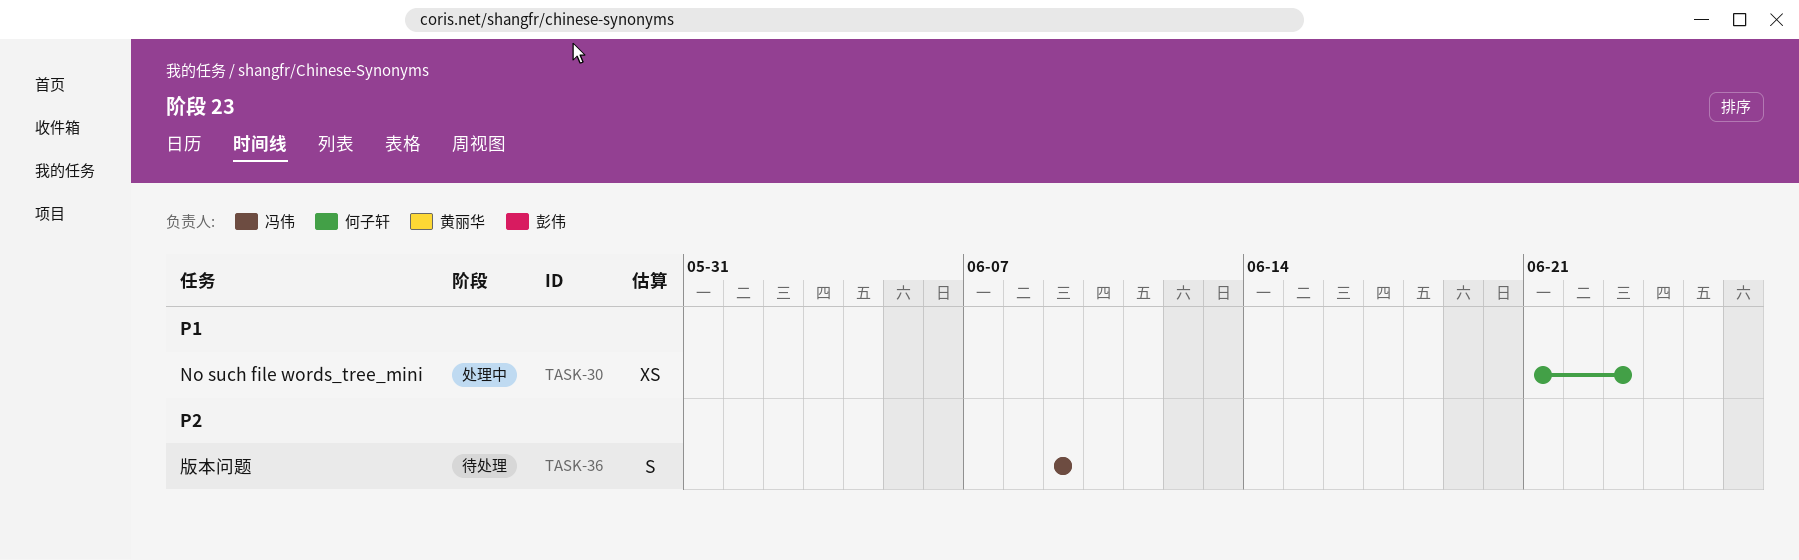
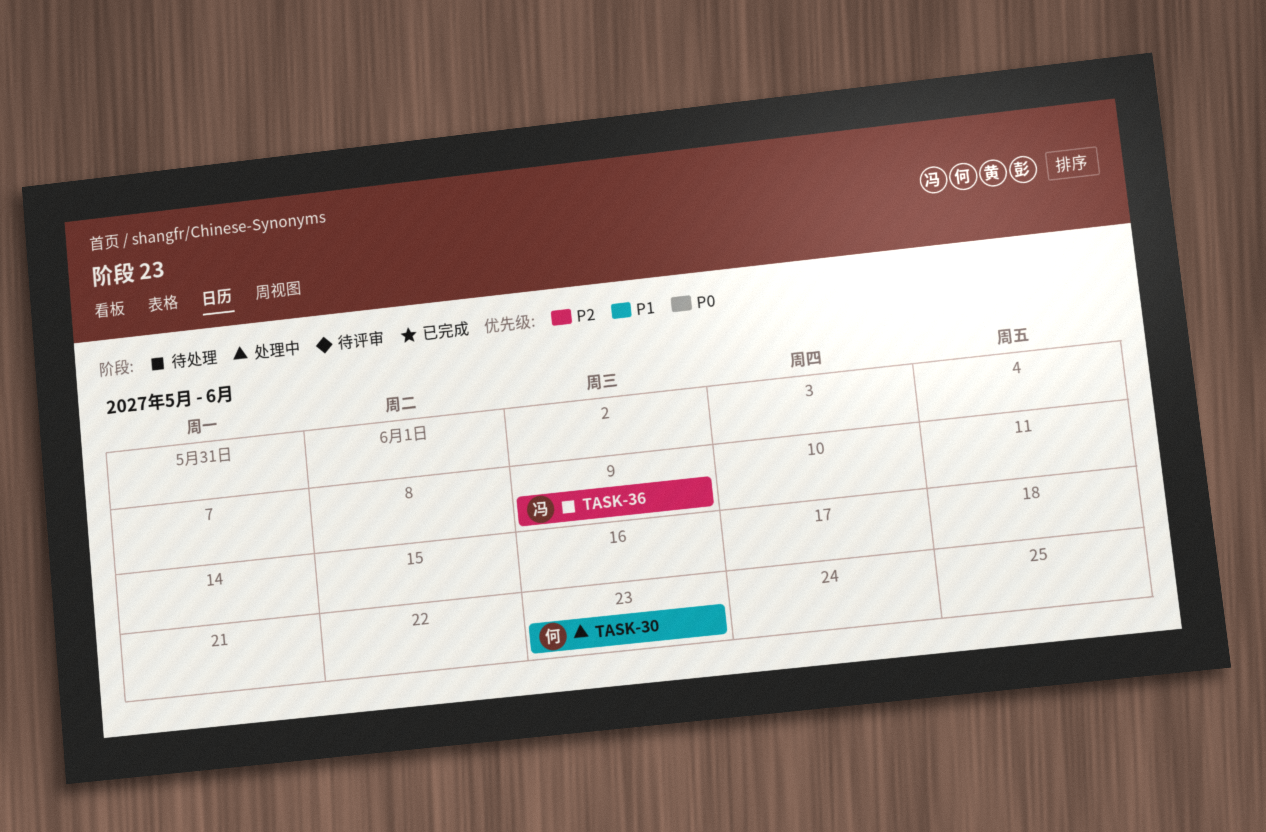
TASK-30, start: Jun 21 -> Jun 23

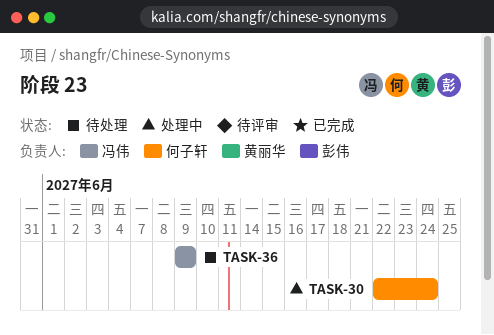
TASK-30, start: Jun 23 -> Jun 22
TASK-30, due: Jun 23 -> Jun 24

